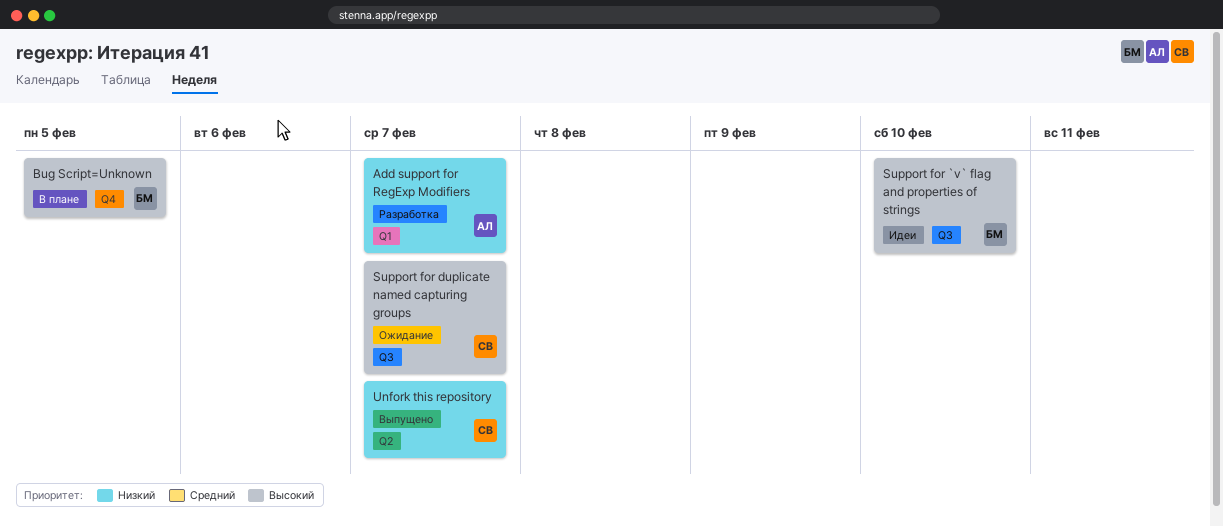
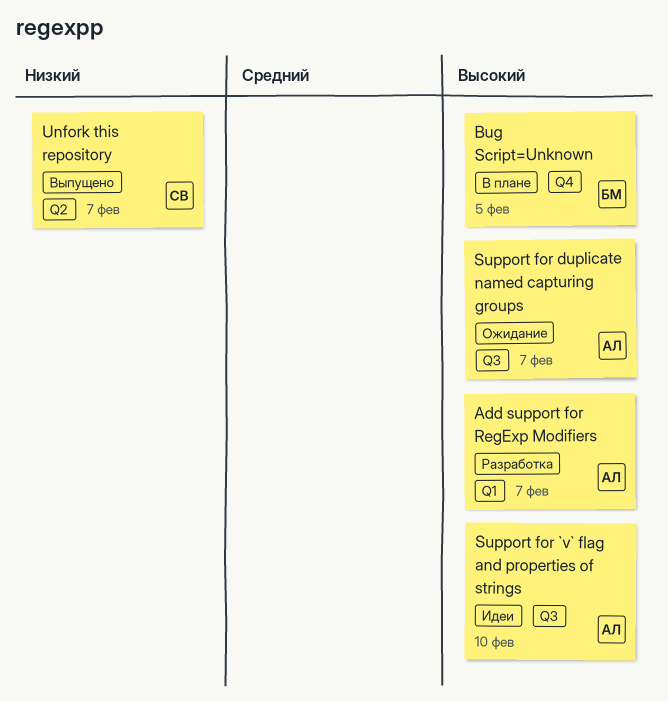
Add support for RegExp Modifiers, priority: Низкий -> Высокий
Support for `v` flag and properties of strings, owner: БМ -> АЛ
Support for duplicate named capturing groups, owner: СВ -> АЛ

